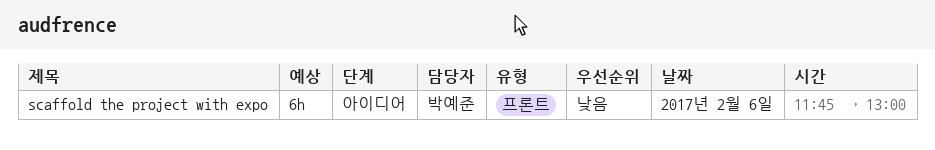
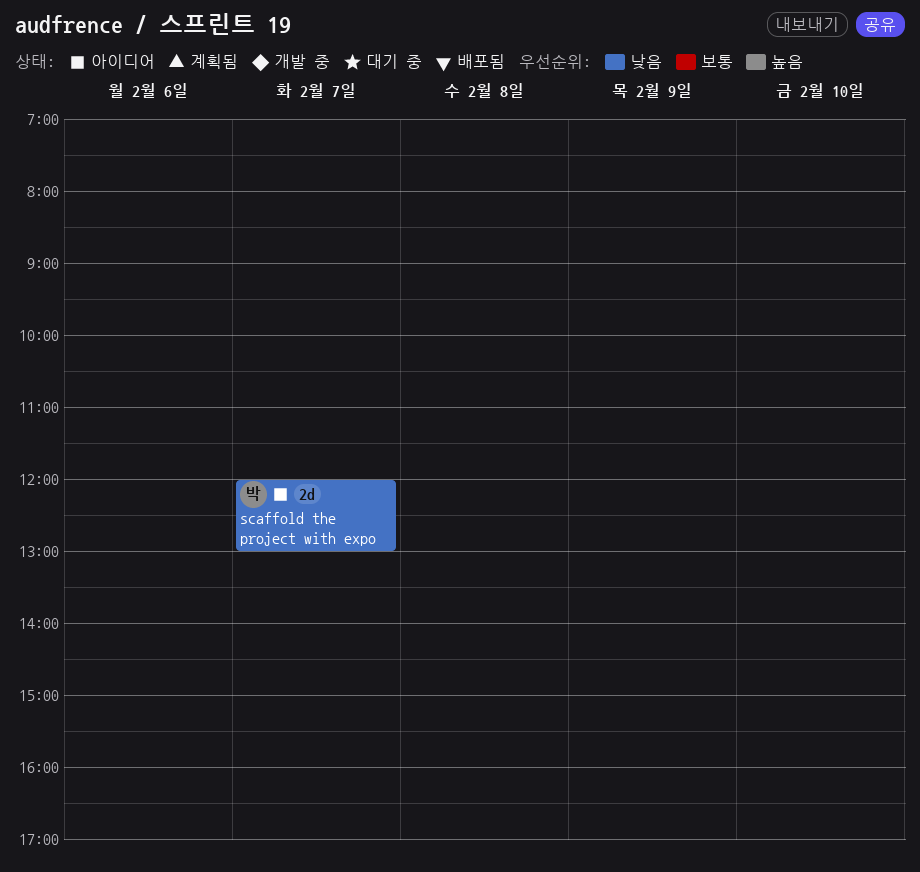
scaffold the project with expo, estimate: 6h -> 2d
scaffold the project with expo, day: Feb 6 -> Feb 7
scaffold the project with expo, begins: 11:45 -> 12:00

